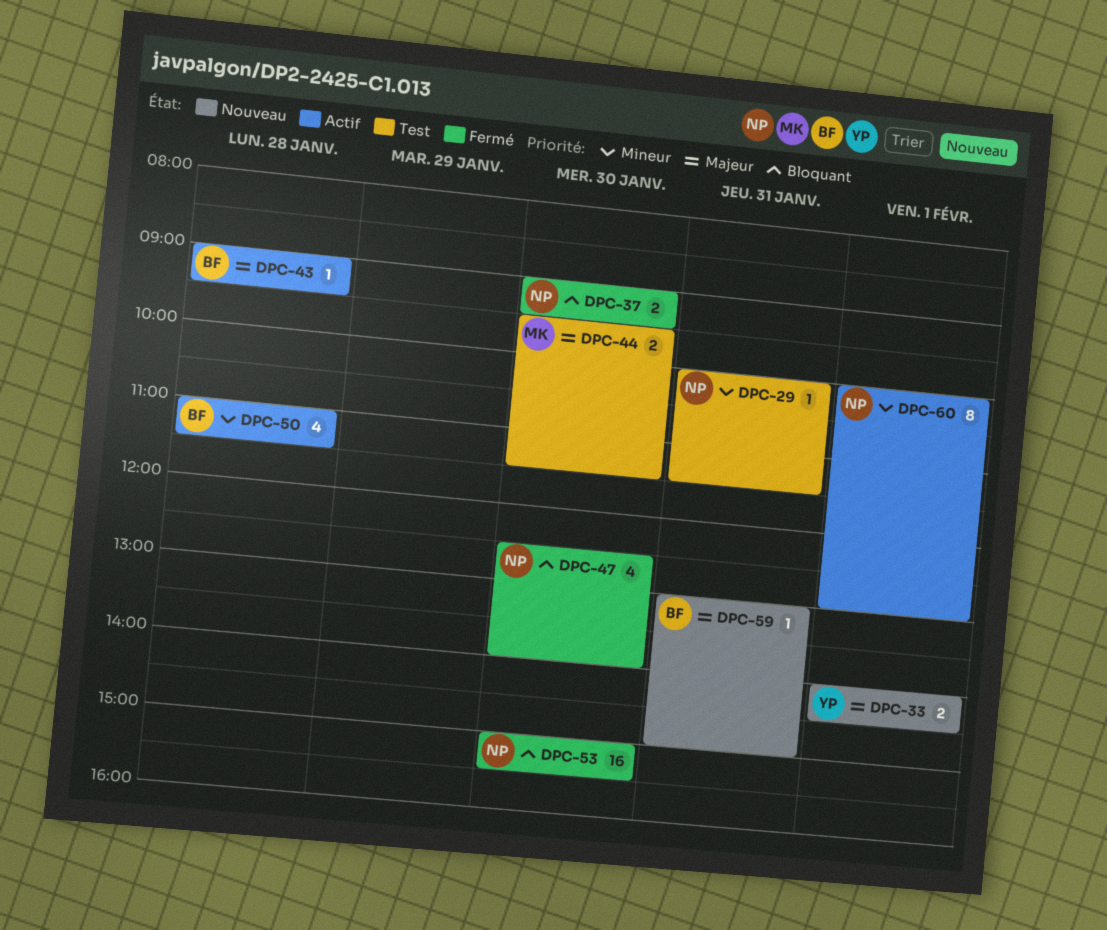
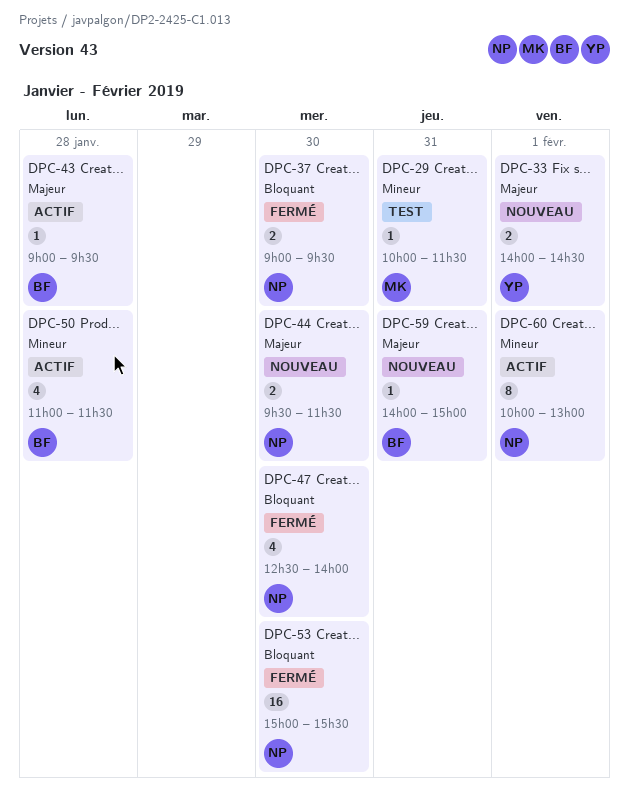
DPC-29, owner: NP -> MK
DPC-44, status: Test -> Nouveau
DPC-44, owner: MK -> NP
DPC-59, begins: 13:00 -> 14:00

